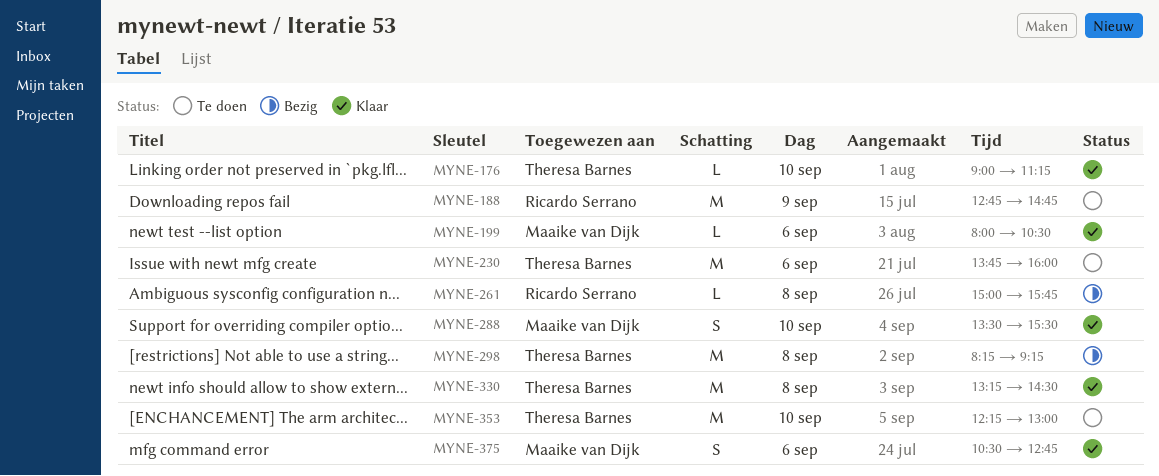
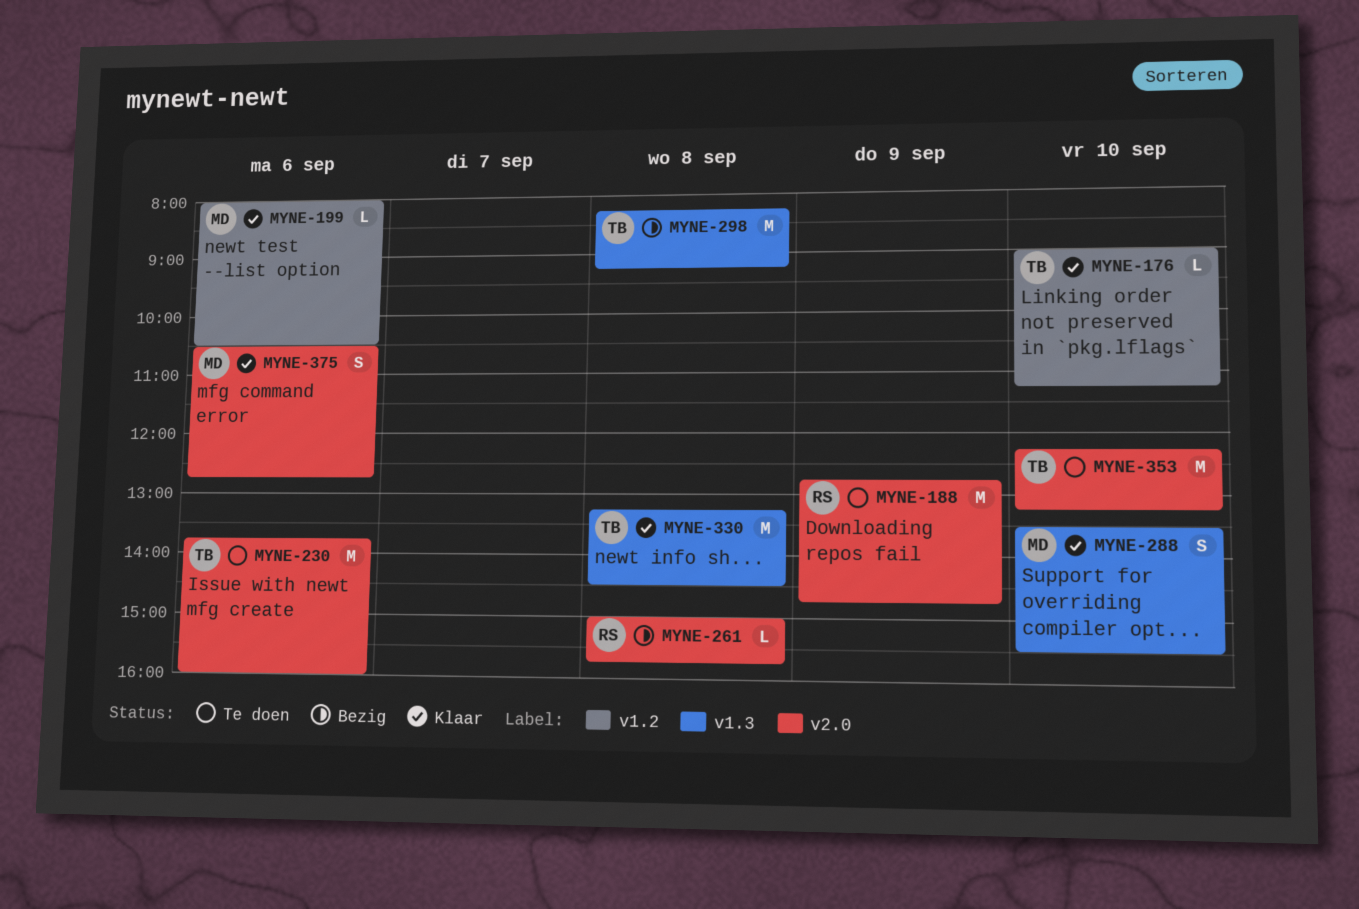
MYNE-353, ends: 13:00 -> 13:15

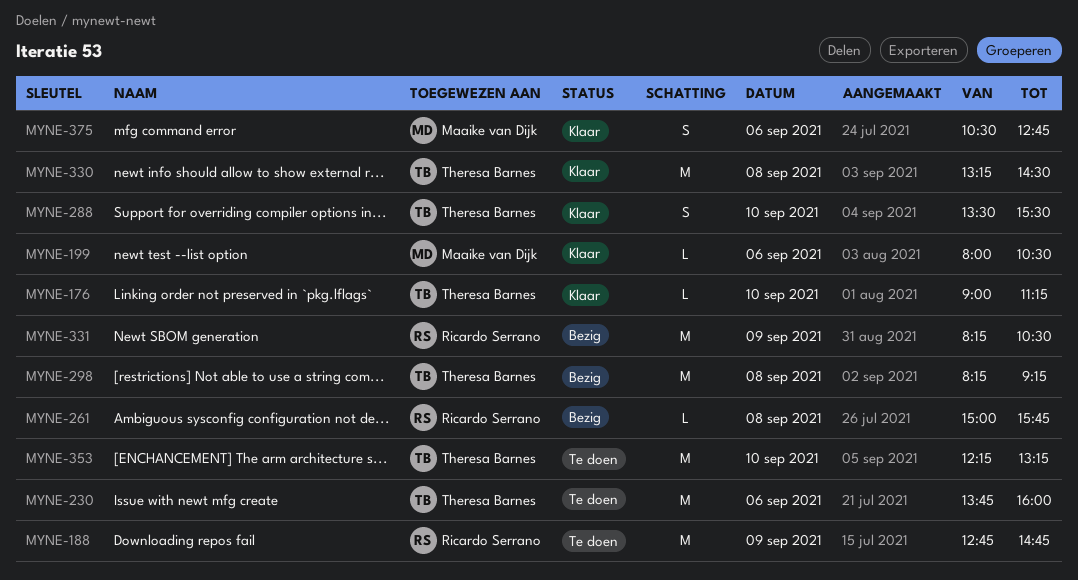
MYNE-288, owner: Maaike van Dijk -> Theresa Barnes
MYNE-331: none -> present

